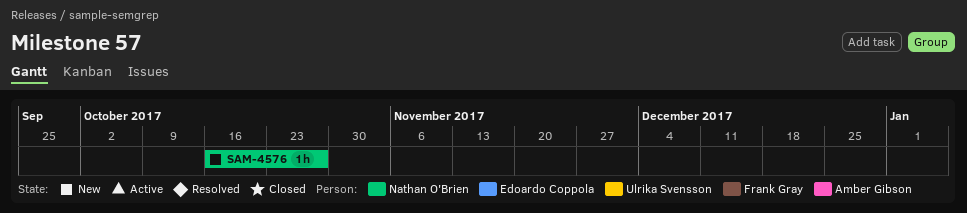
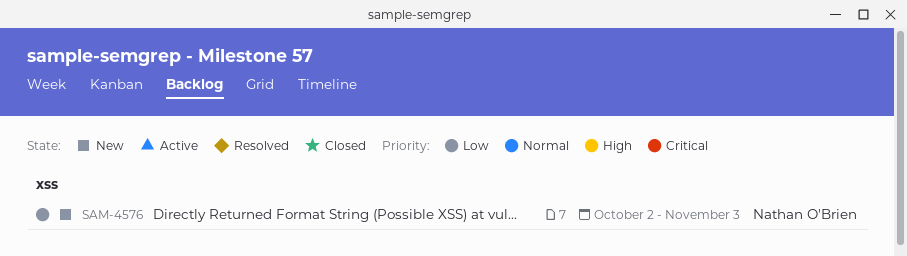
SAM-4576, start: Oct 16 -> Oct 2
SAM-4576, due: Oct 27 -> Nov 3

